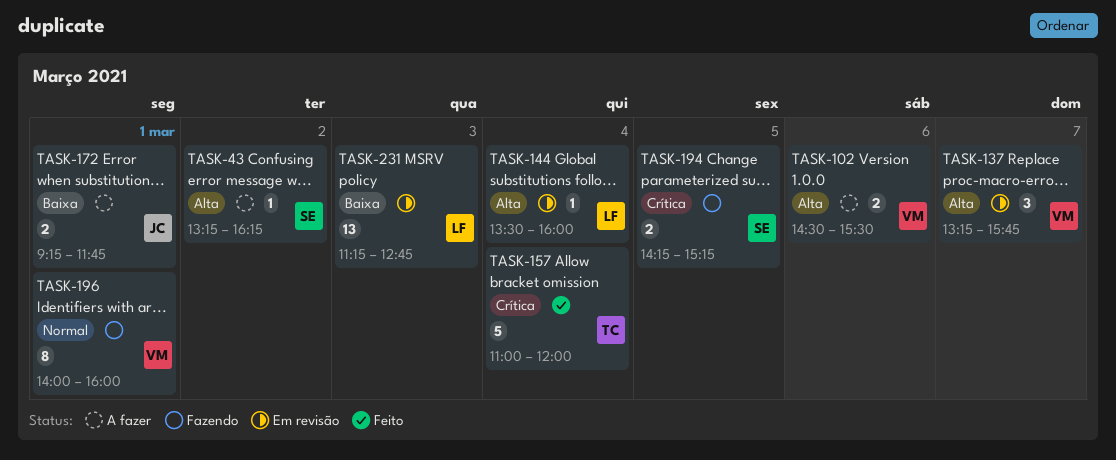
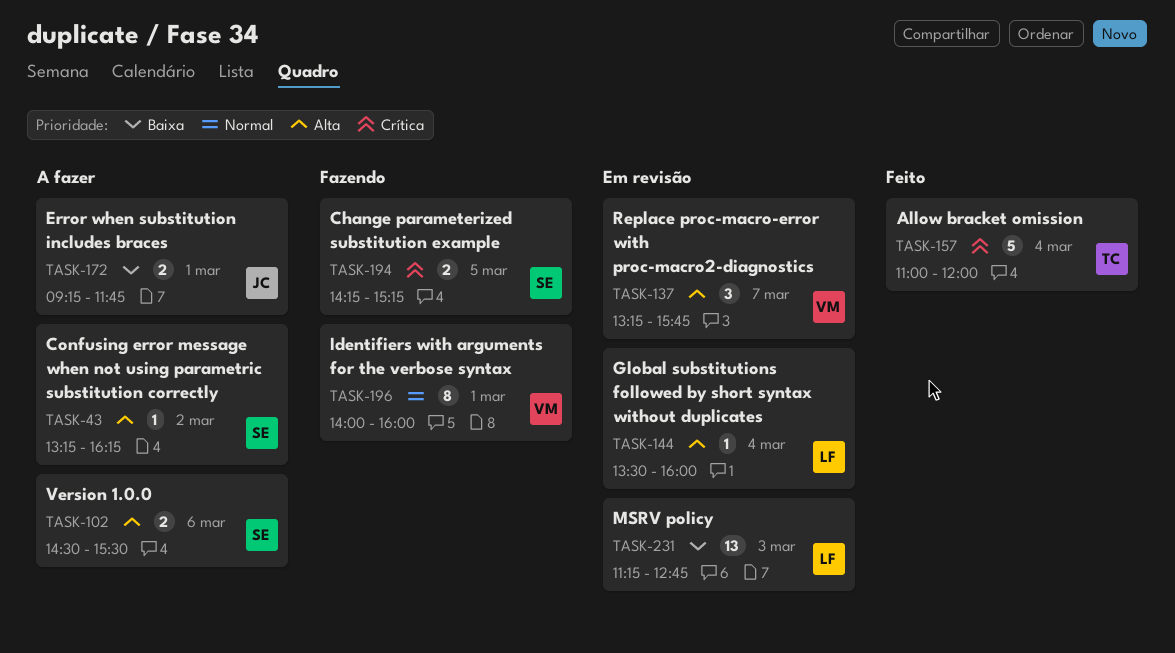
TASK-102, owner: VM -> SE

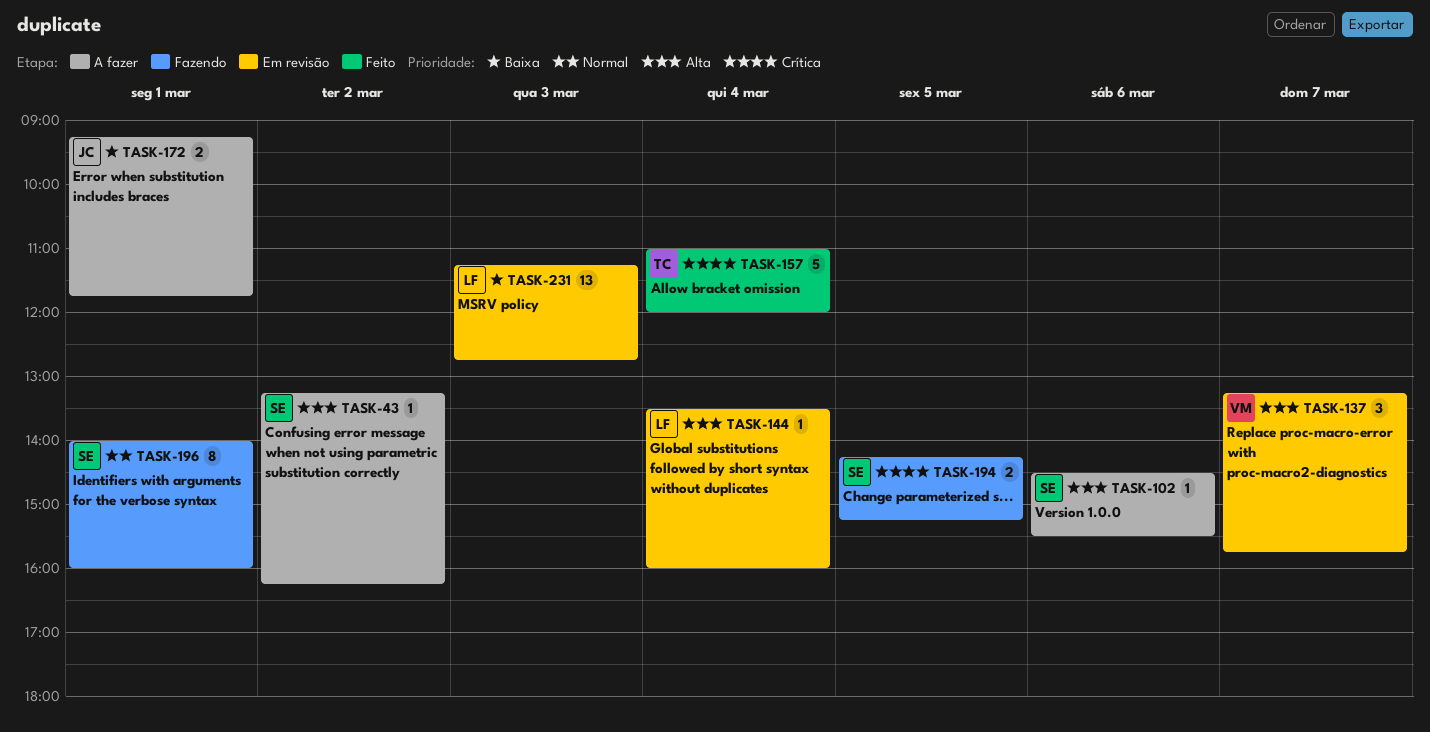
TASK-102, estimate: 2 -> 1
TASK-196, owner: VM -> SE

